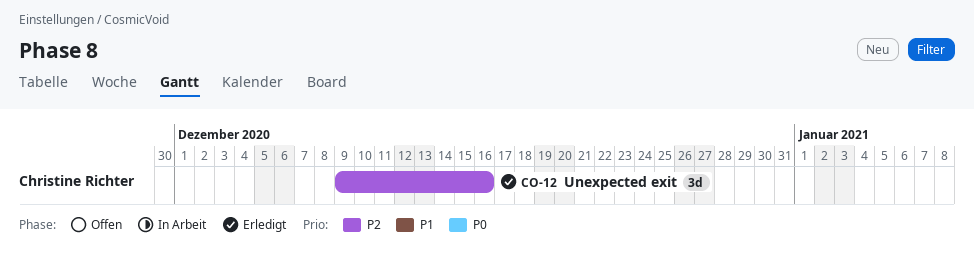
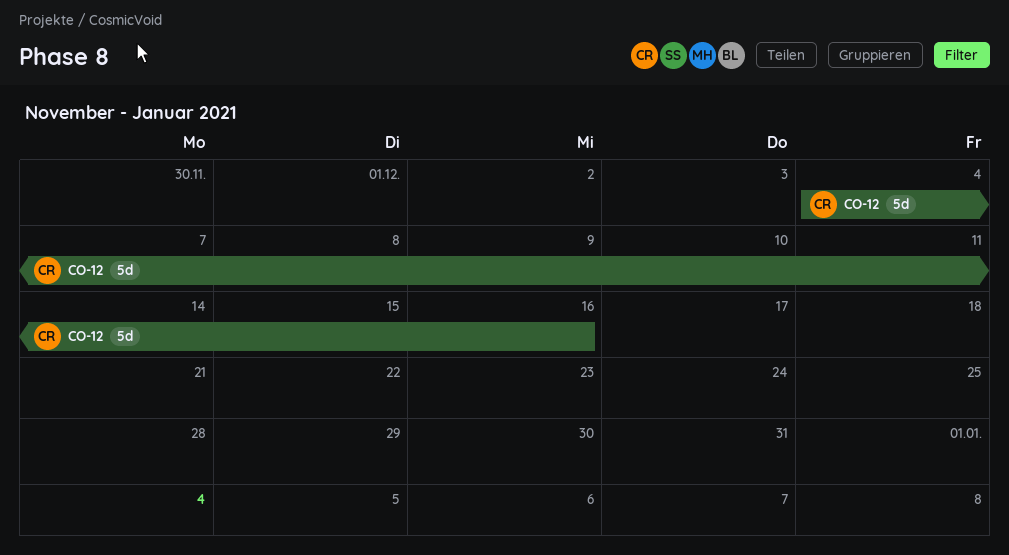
CO-12, estimate: 3d -> 5d
CO-12, start: Dec 9 -> Dec 4

